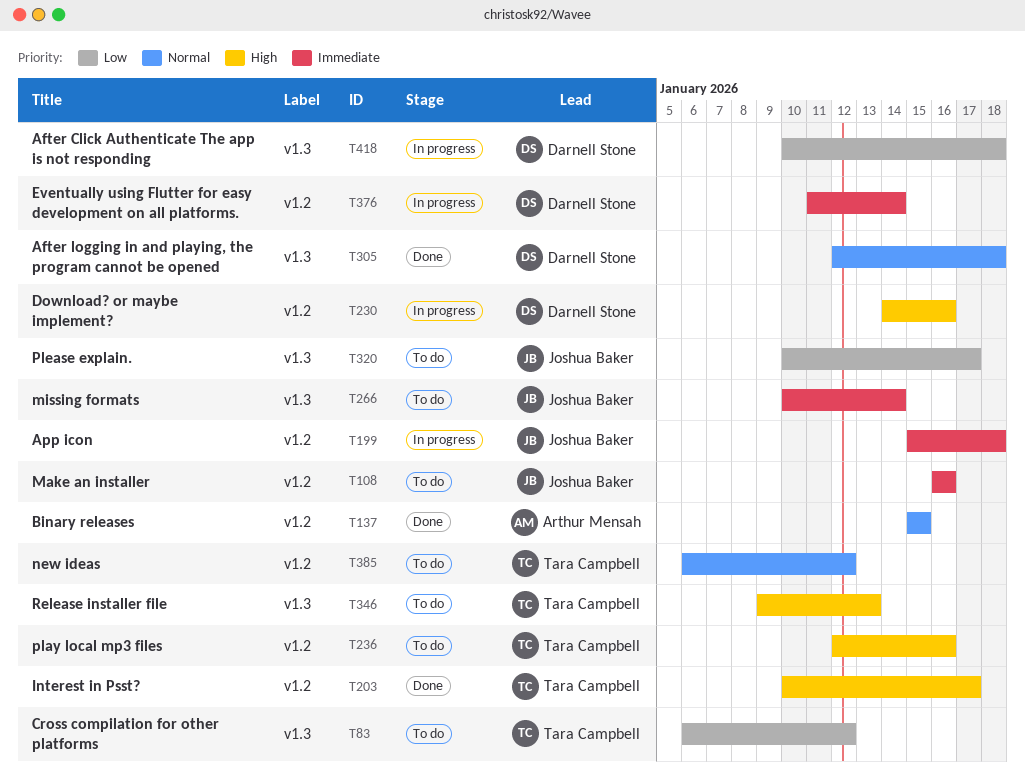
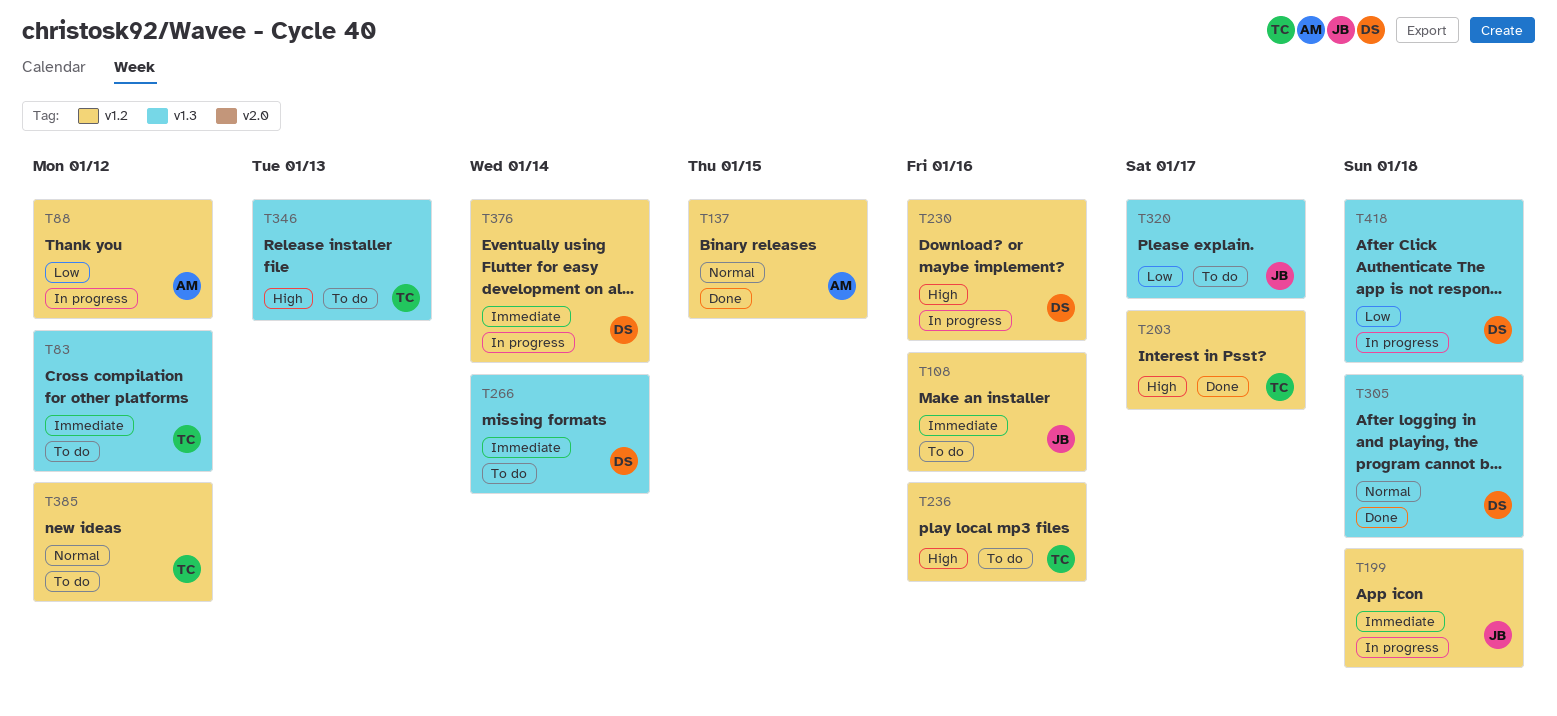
T83, priority: Low -> Immediate
T88: none -> present
T266, owner: Joshua Baker -> Darnell Stone

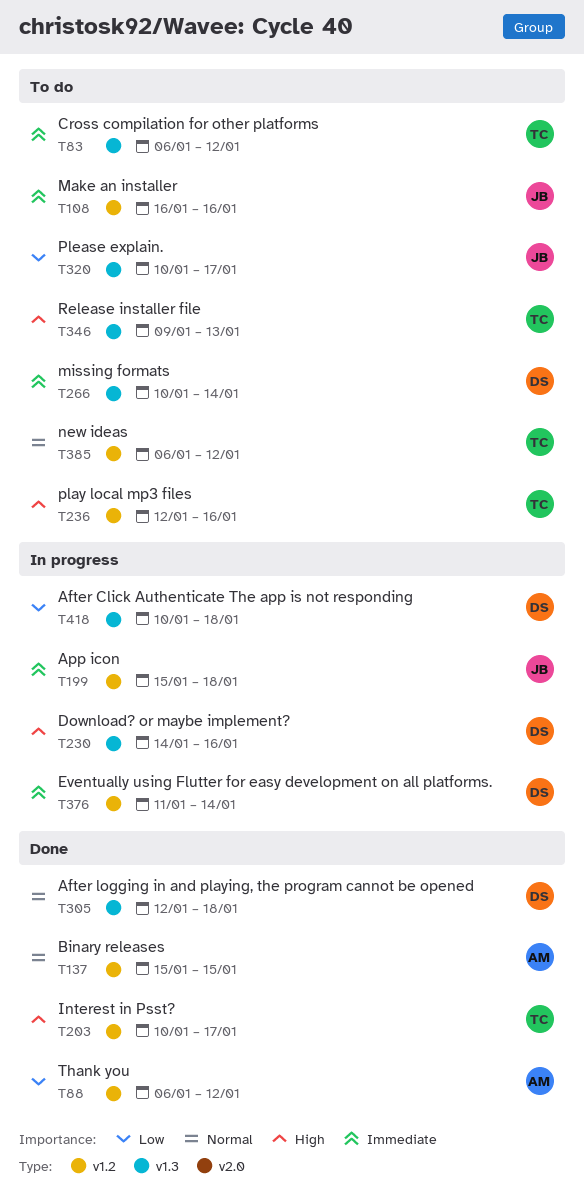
T88, status: In progress -> Done
T230, label: v1.2 -> v1.3

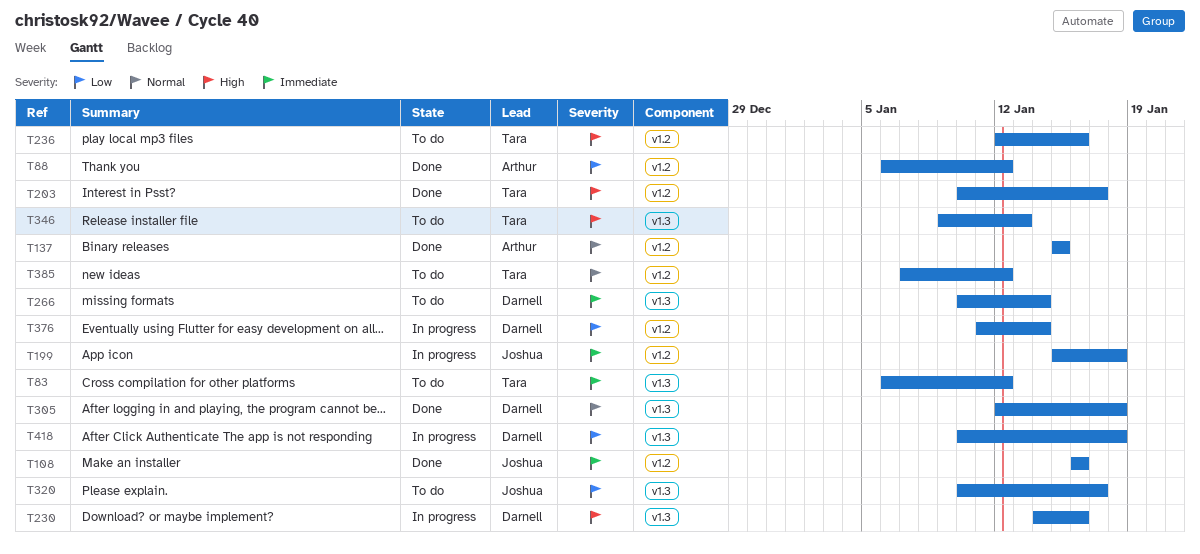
T108, status: To do -> Done
T376, priority: Immediate -> Low
T385, start: Jan 6 -> Jan 7

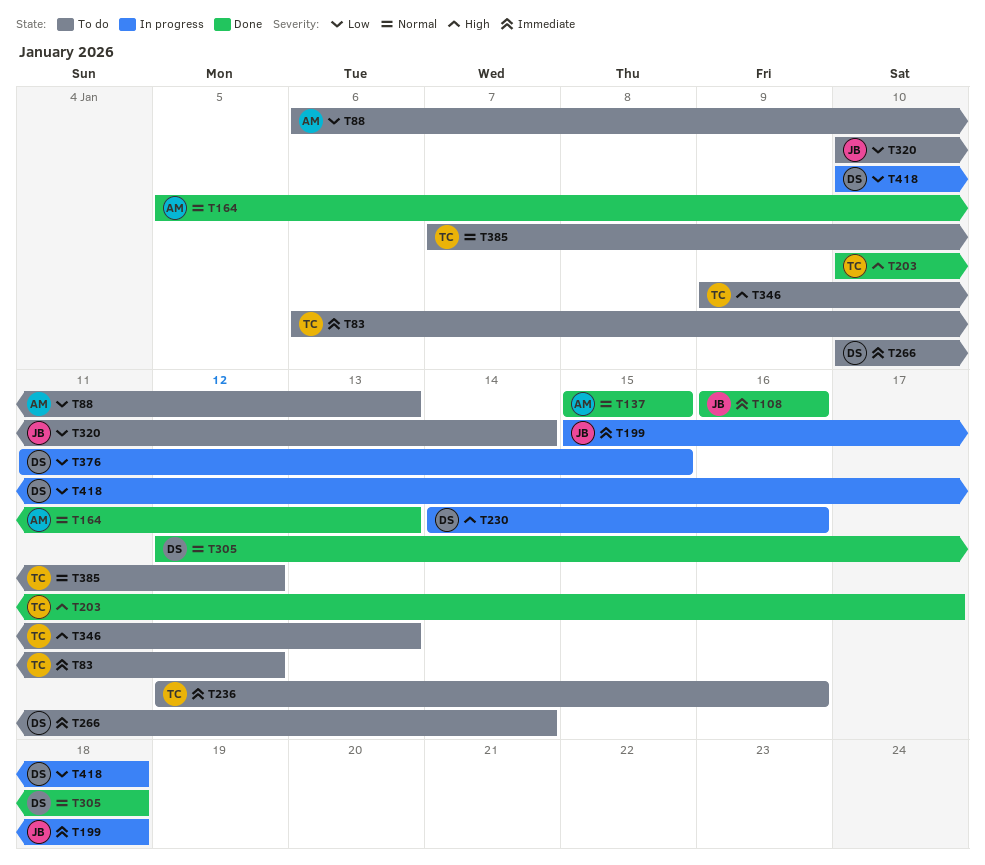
T88, status: Done -> To do
T88, due: Jan 12 -> Jan 13
T164: none -> present
T236, priority: High -> Immediate
T320, due: Jan 17 -> Jan 14
T376, due: Jan 14 -> Jan 15

